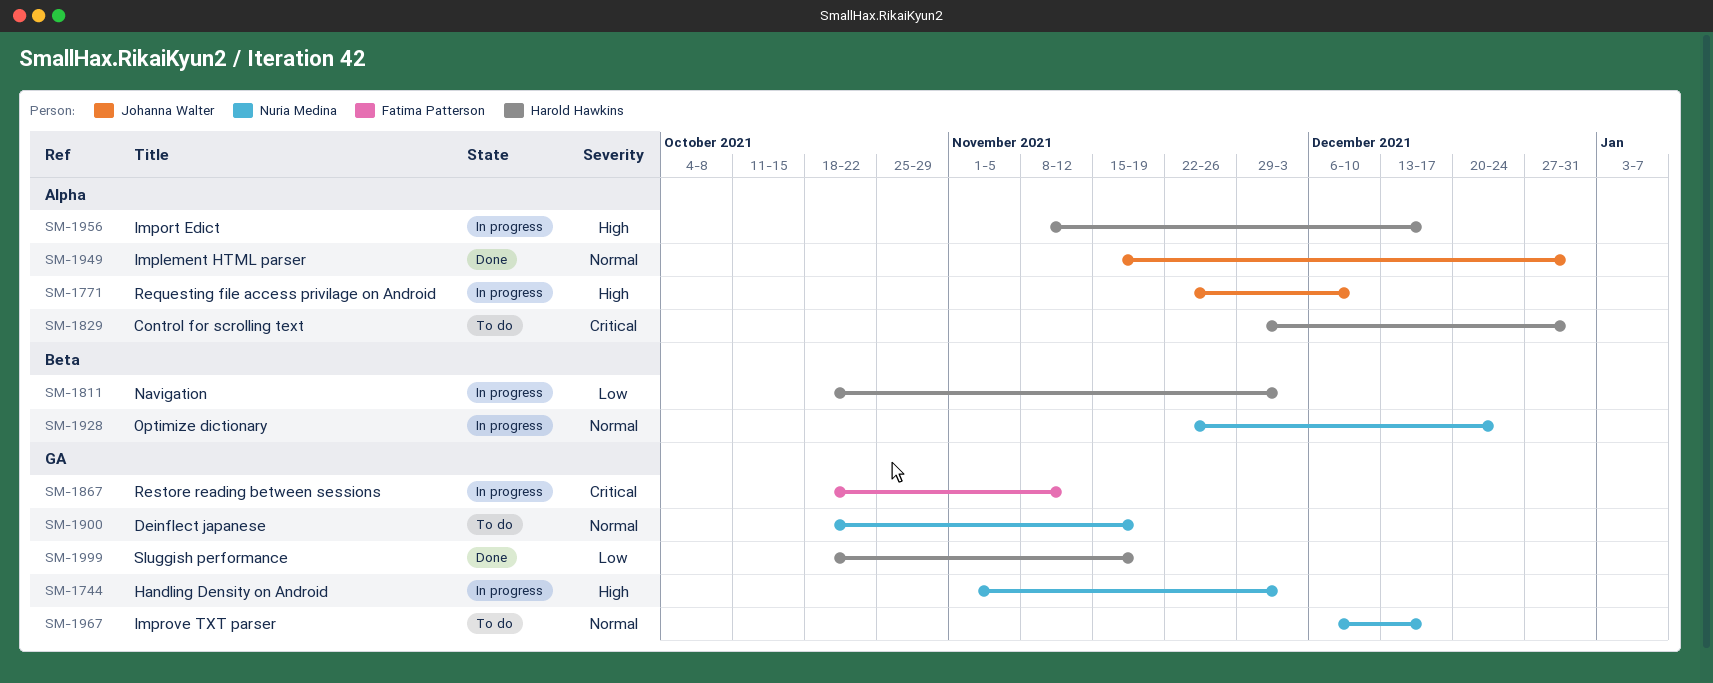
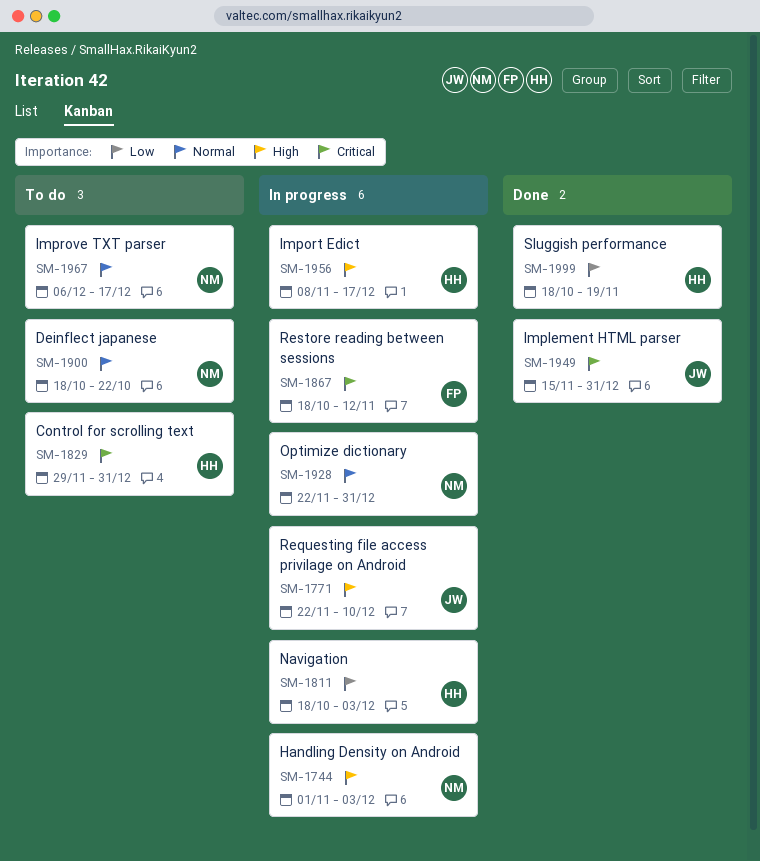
SM-1900, due: Nov 19 -> Oct 22
SM-1928, due: Dec 24 -> Dec 31
SM-1949, priority: Normal -> Critical

